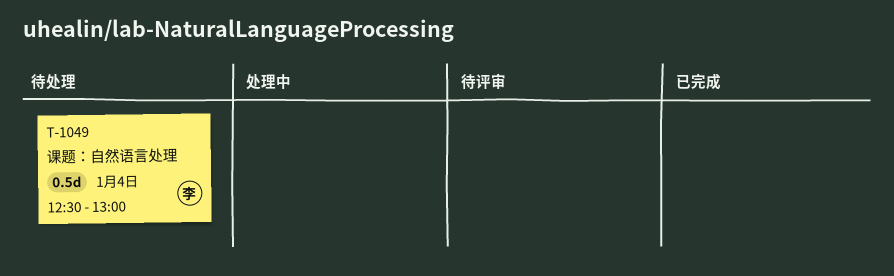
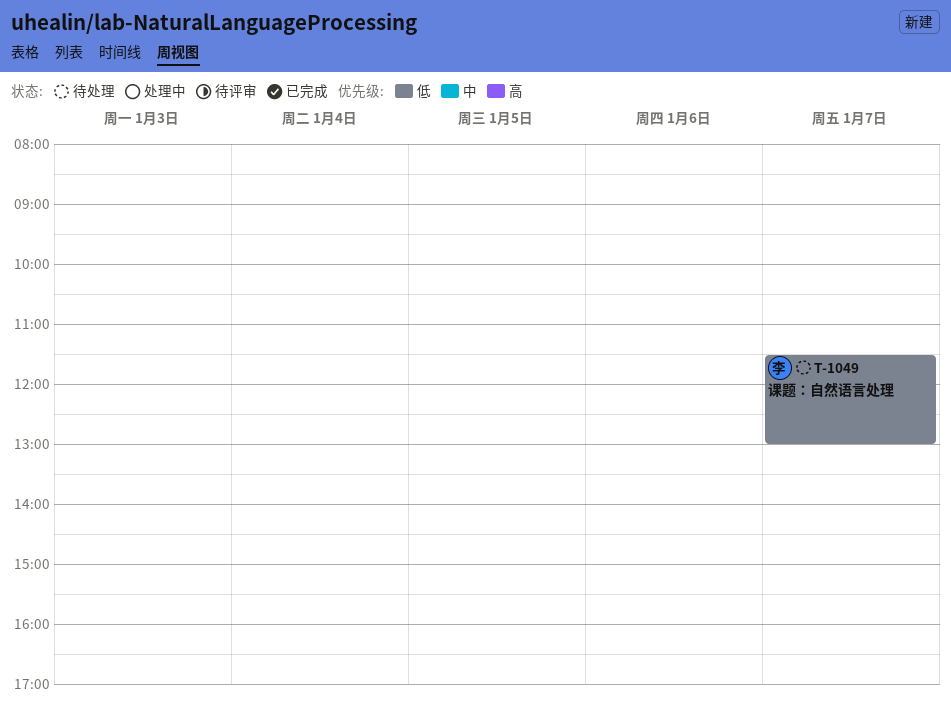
T-1049, day: Jan 4 -> Jan 7
T-1049, begins: 12:30 -> 11:30

